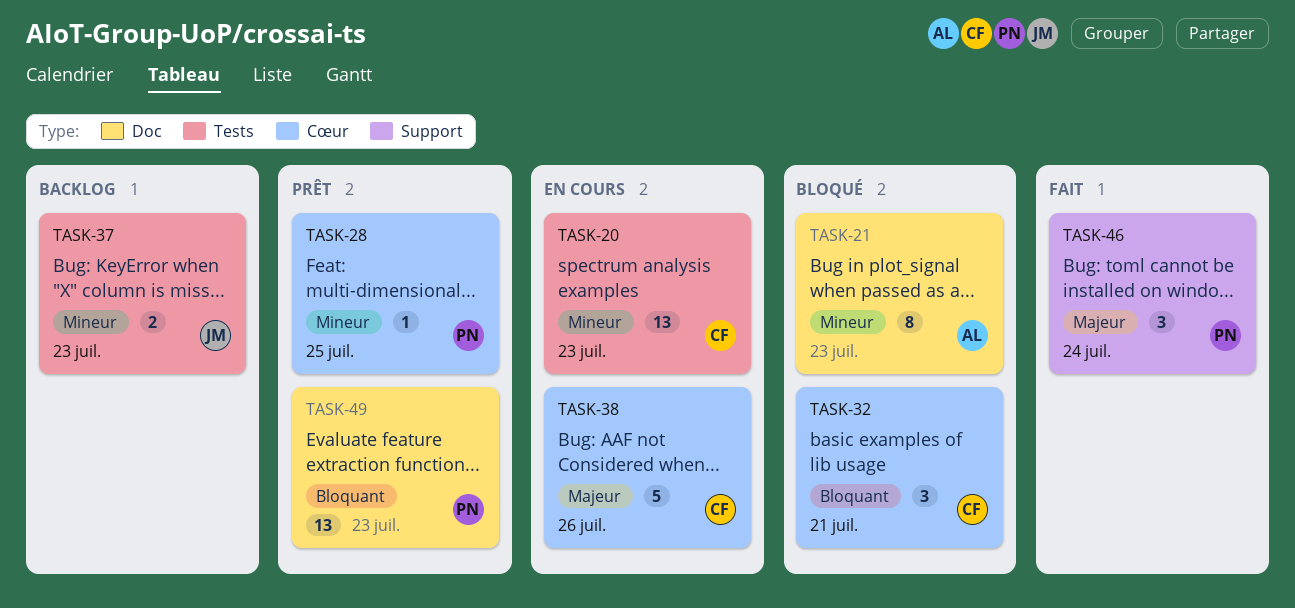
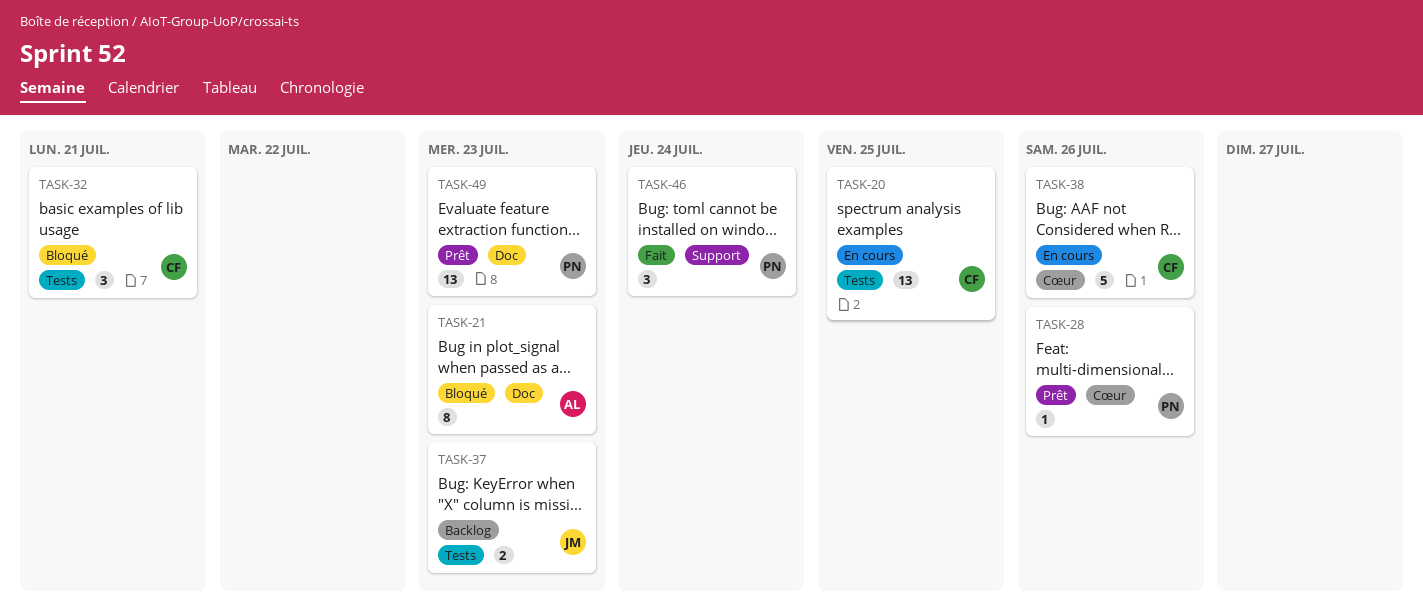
TASK-20, due: Jul 23 -> Jul 25
TASK-28, due: Jul 25 -> Jul 26
TASK-32, label: Cœur -> Tests

